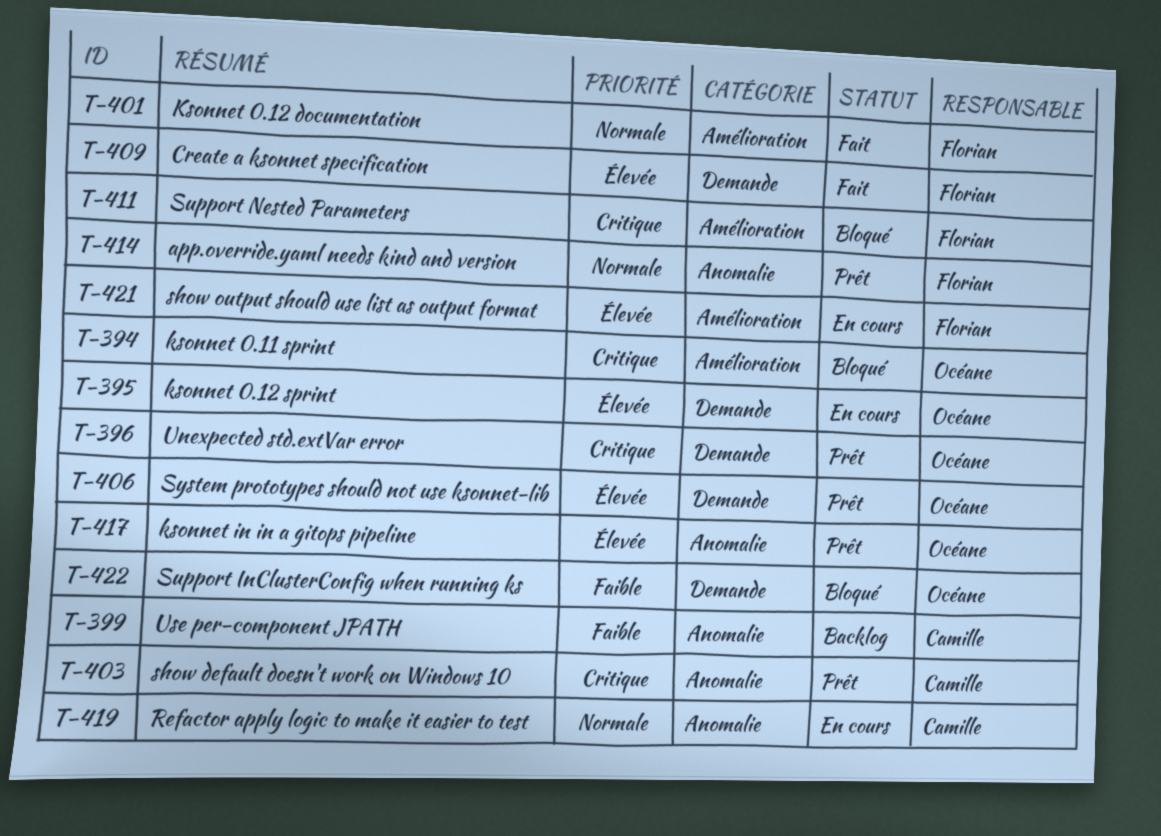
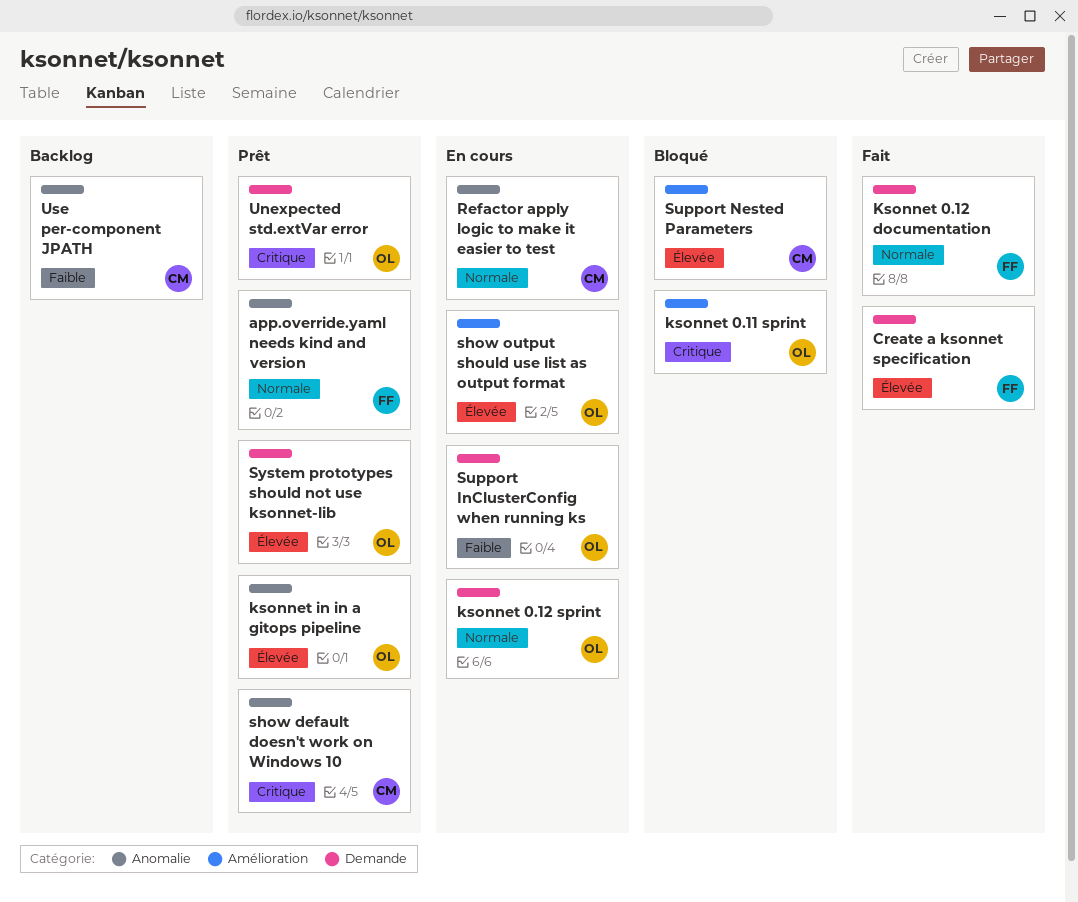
Ksonnet 0.12 documentation, label: Amélioration -> Demande
ksonnet 0.12 sprint, priority: Élevée -> Normale
show output should use list as output format, owner: Florian -> Océane
Support InClusterConfig when running ks, status: Bloqué -> En cours
Support Nested Parameters, owner: Florian -> Camille
Support Nested Parameters, priority: Critique -> Élevée

